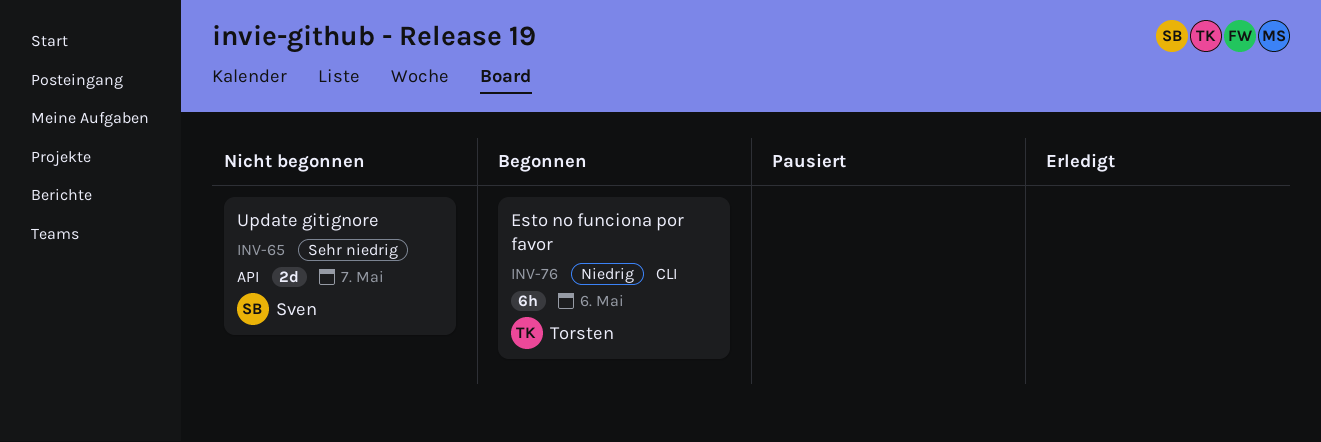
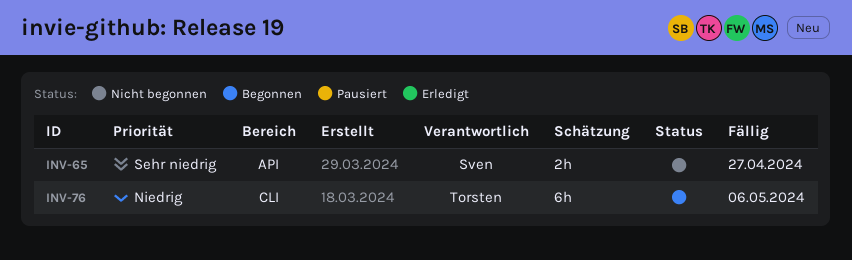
INV-65, estimate: 2d -> 2h
INV-65, due: May 7 -> Apr 27

